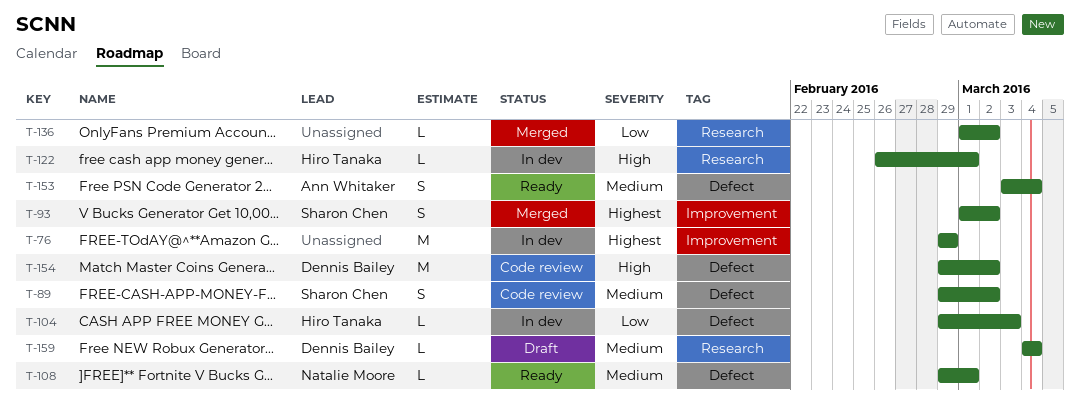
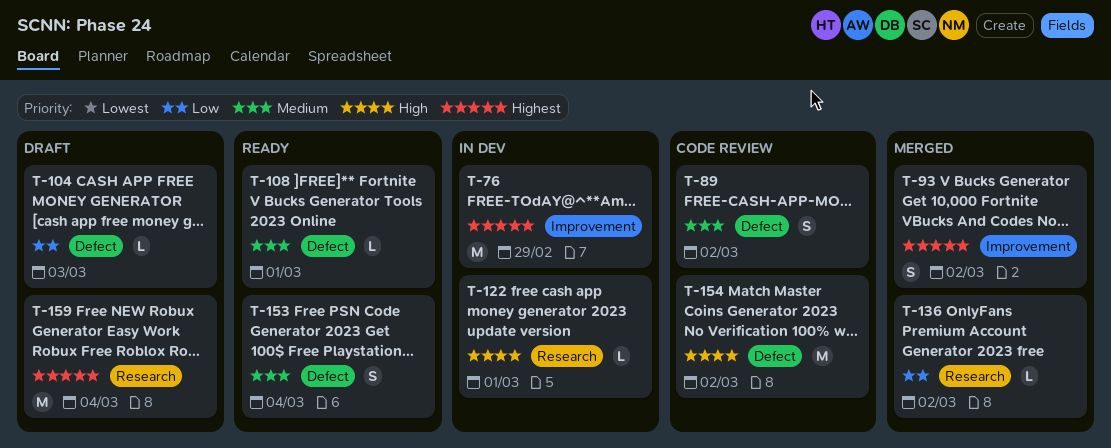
T-104, status: In dev -> Draft
T-159, priority: Medium -> Highest
T-159, estimate: L -> M

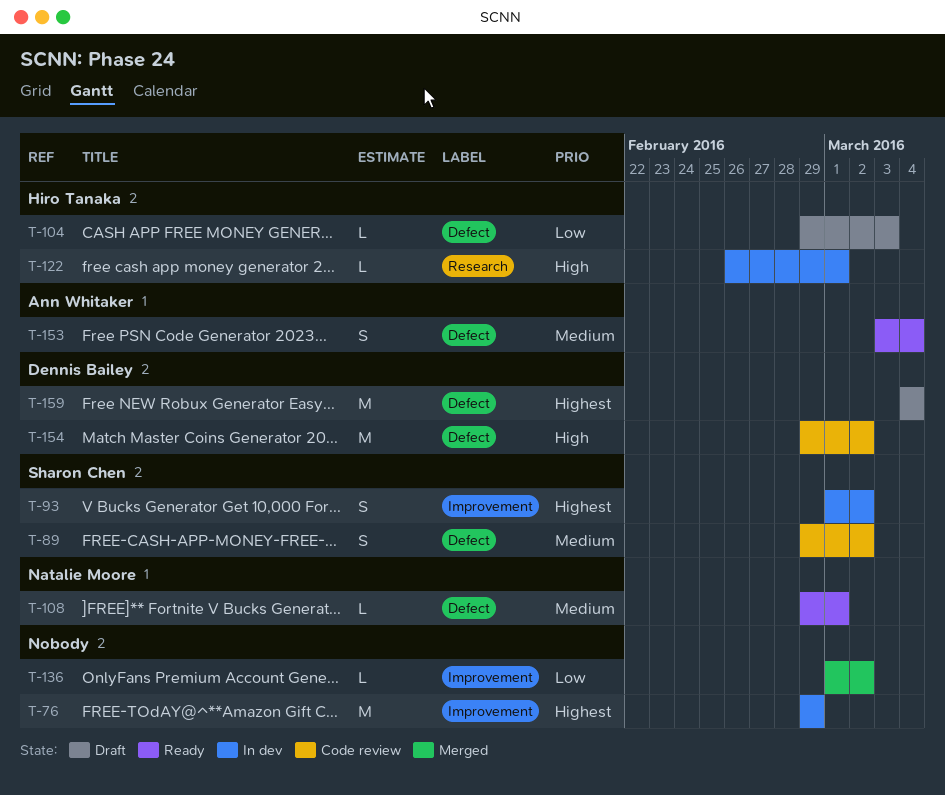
T-93, status: Merged -> In dev
T-136, label: Research -> Improvement
T-159, label: Research -> Defect

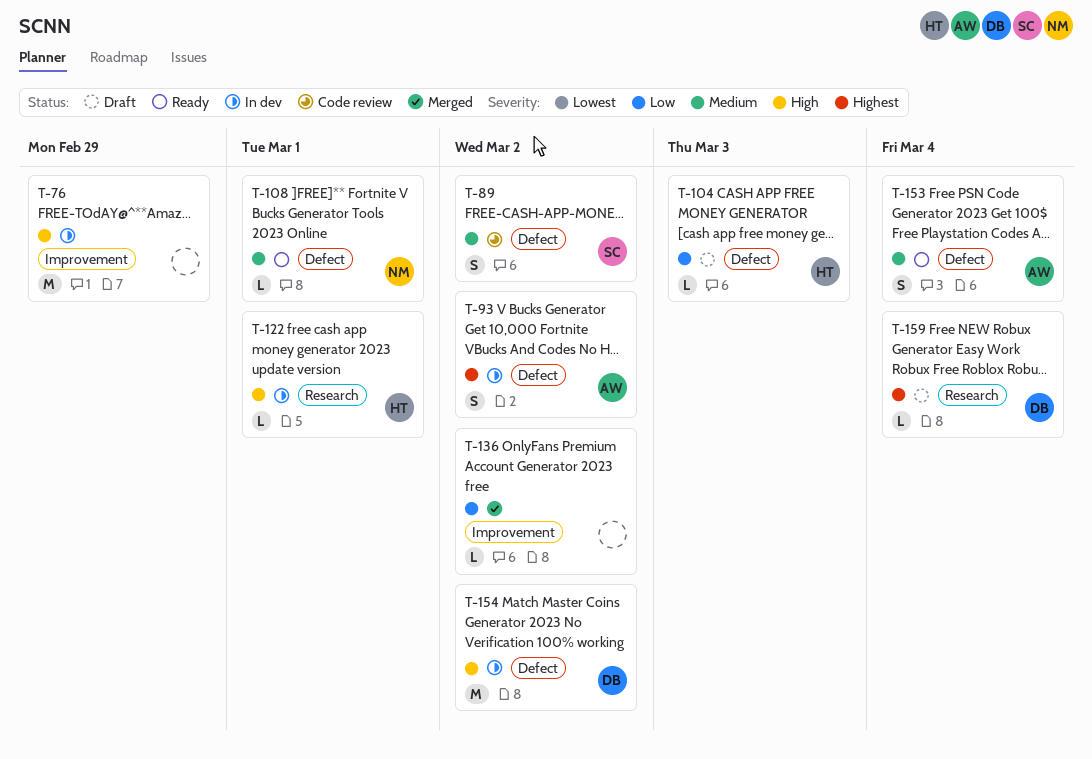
T-76, priority: Highest -> High
T-93, owner: Sharon Chen -> Ann Whitaker
T-93, label: Improvement -> Defect
T-154, status: Code review -> In dev
T-159, label: Defect -> Research
T-159, estimate: M -> L

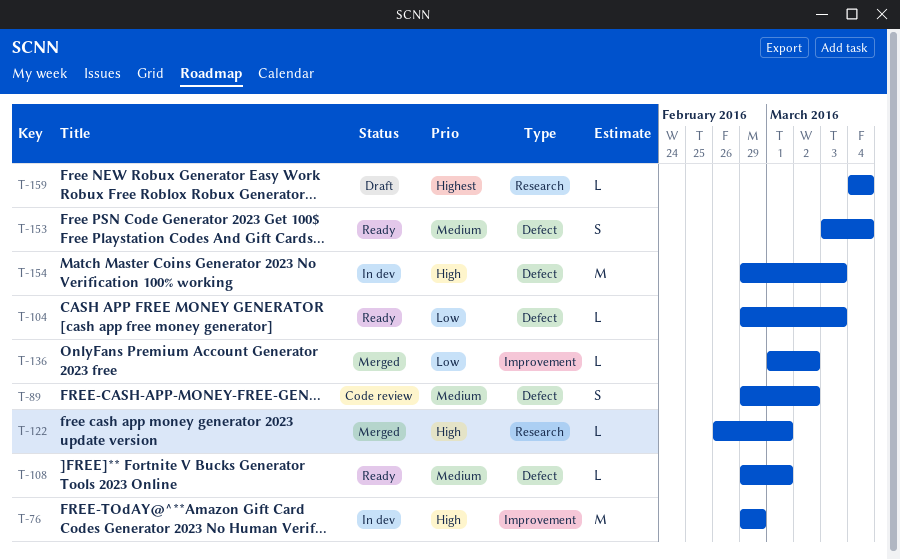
T-93: present -> none
T-104, status: Draft -> Ready
T-122, status: In dev -> Merged
T-154, due: Mar 2 -> Mar 3

